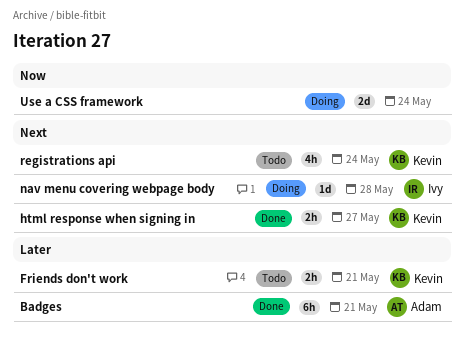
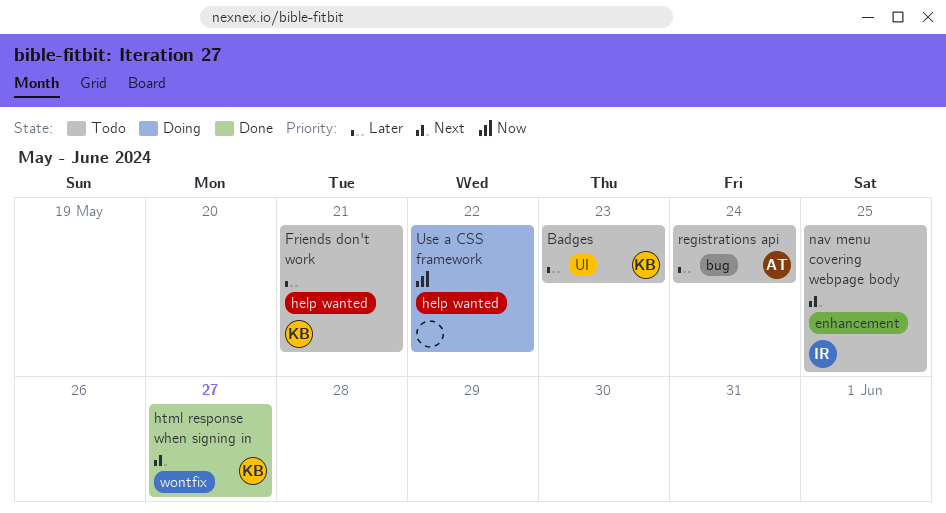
Badges, status: Done -> Todo
Badges, owner: Adam -> Kevin
Badges, due: May 21 -> May 23
nav menu covering webpage body, status: Doing -> Todo
nav menu covering webpage body, due: May 28 -> May 25
registrations api, owner: Kevin -> Adam
registrations api, priority: Next -> Later
Use a CSS framework, due: May 24 -> May 22

